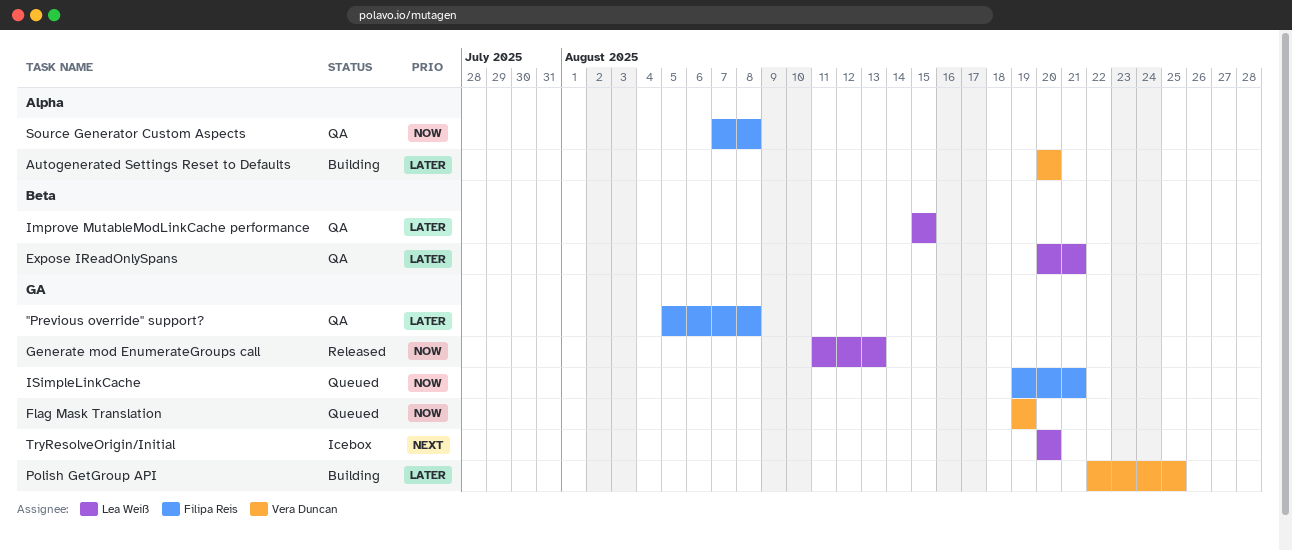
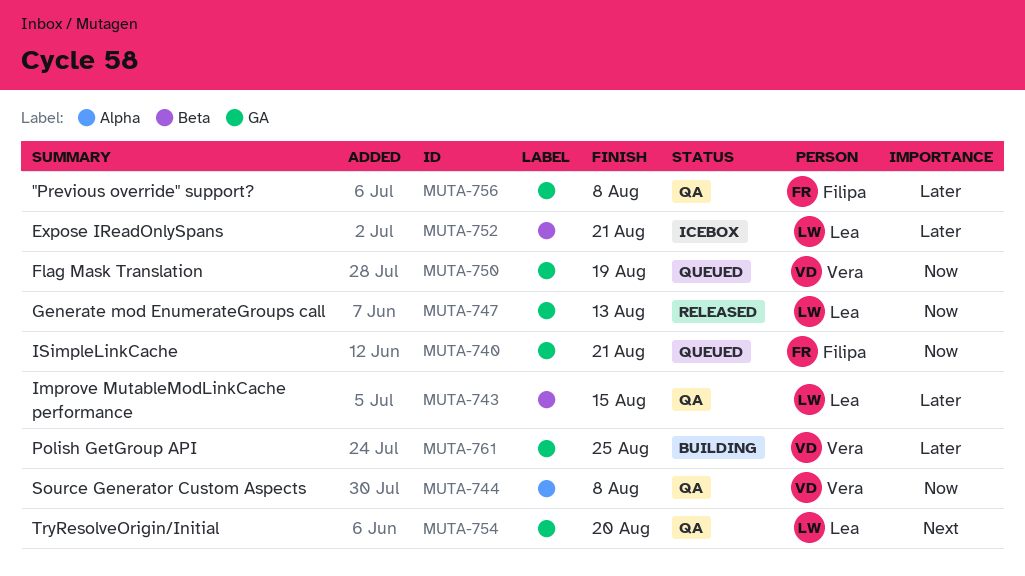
Autogenerated Settings Reset to Defaults: present -> none
Expose IReadOnlySpans, status: QA -> Icebox
Source Generator Custom Aspects, owner: Filipa Reis -> Vera Duncan
TryResolveOrigin/Initial, status: Icebox -> QA

